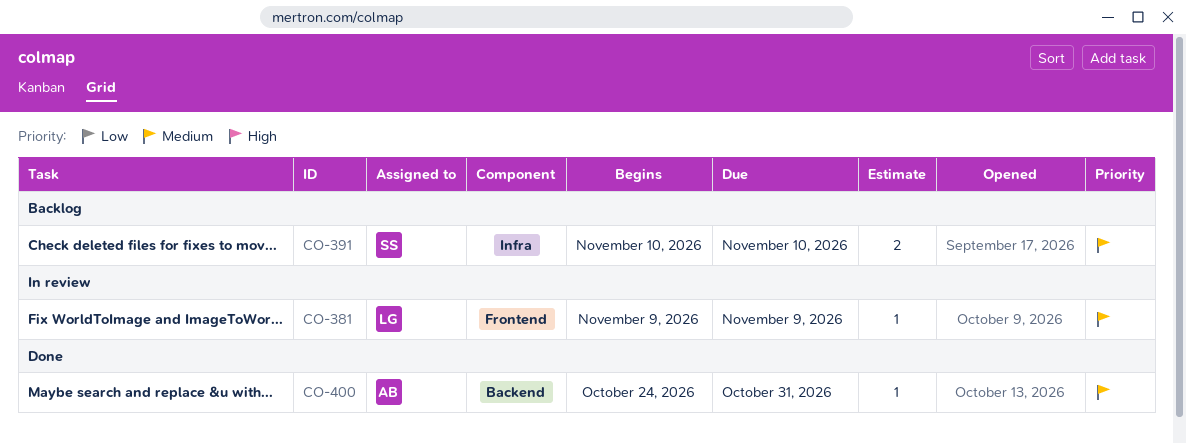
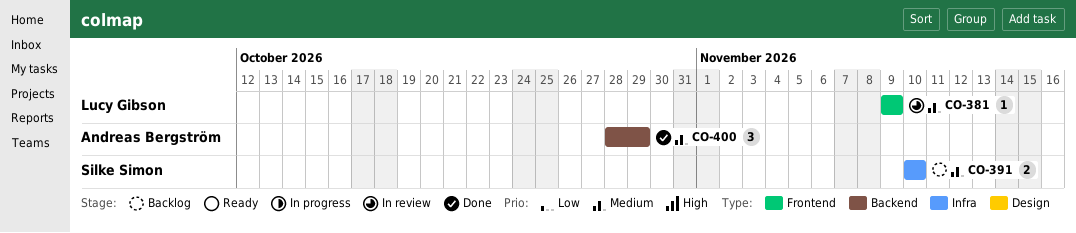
CO-400, estimate: 1 -> 3
CO-400, start: Oct 24 -> Oct 28
CO-400, due: Oct 31 -> Oct 29

